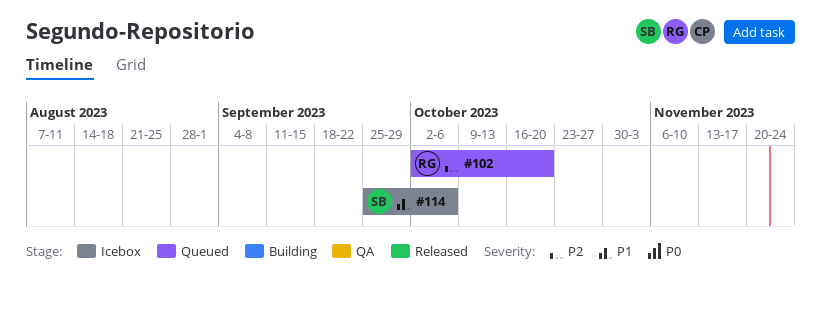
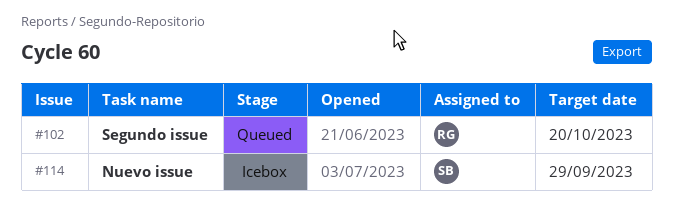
#114, due: Oct 6 -> Sep 29

